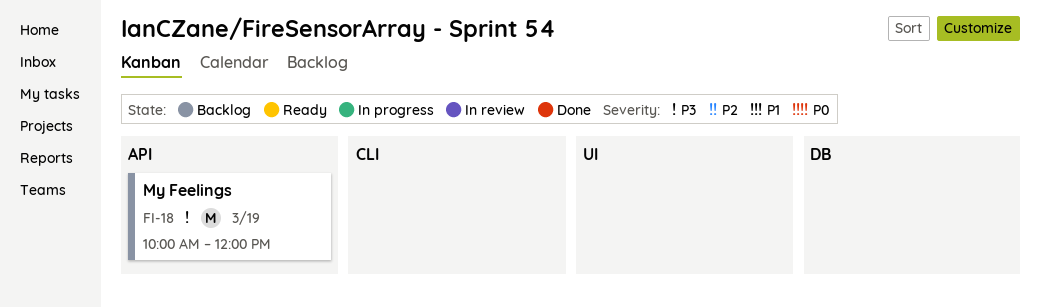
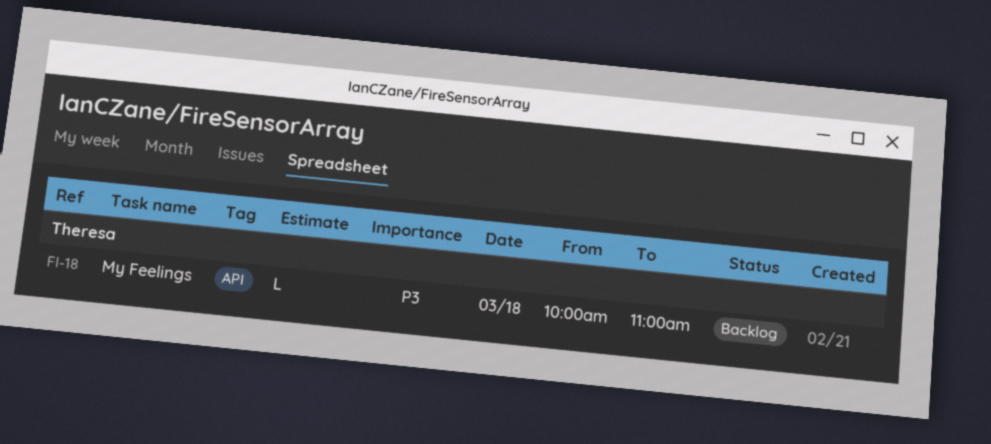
FI-18, estimate: M -> L
FI-18, day: Mar 19 -> Mar 18
FI-18, ends: 12:00 -> 11:00

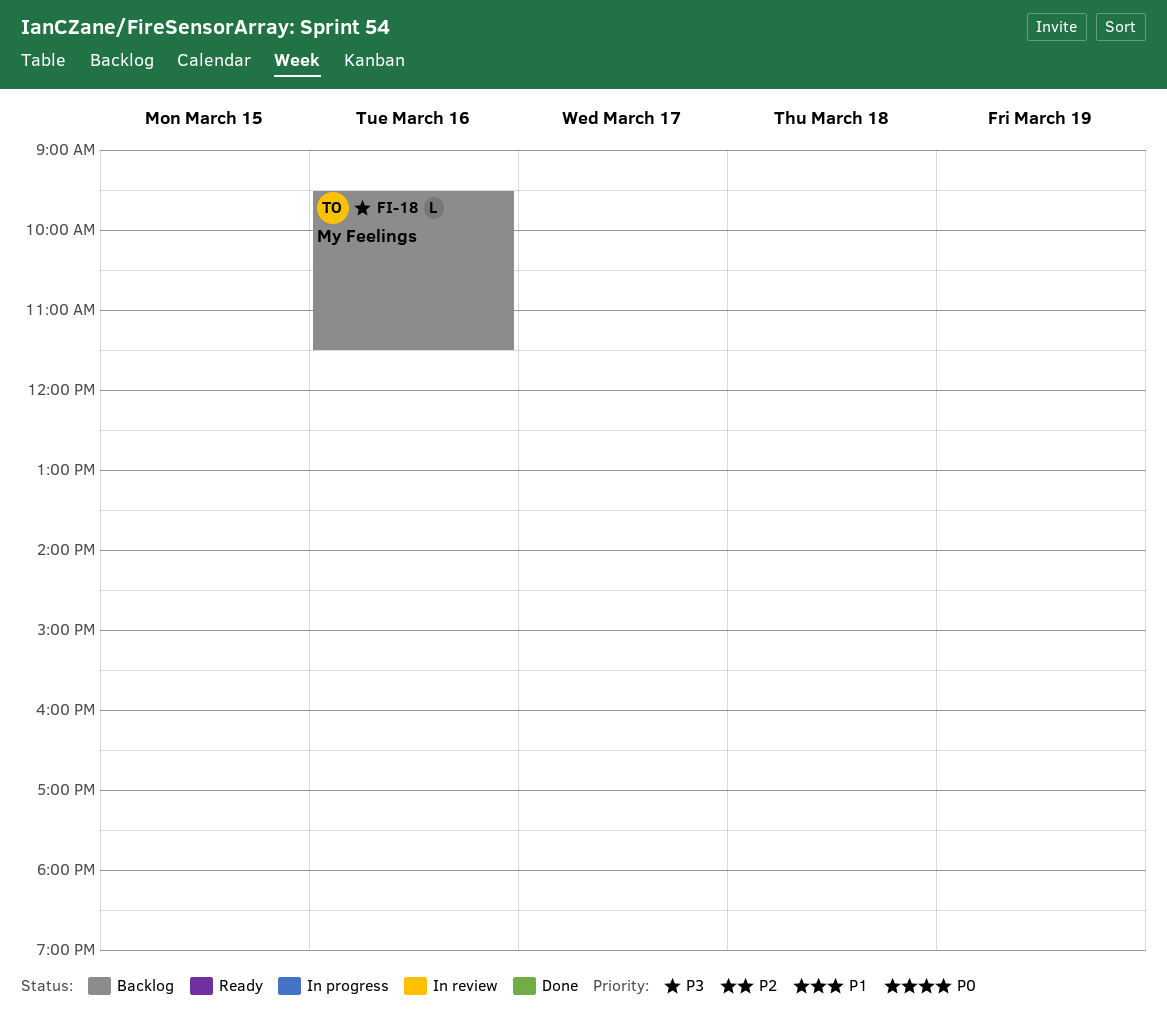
FI-18, day: Mar 18 -> Mar 16
FI-18, begins: 10:00 -> 09:30
FI-18, ends: 11:00 -> 11:30

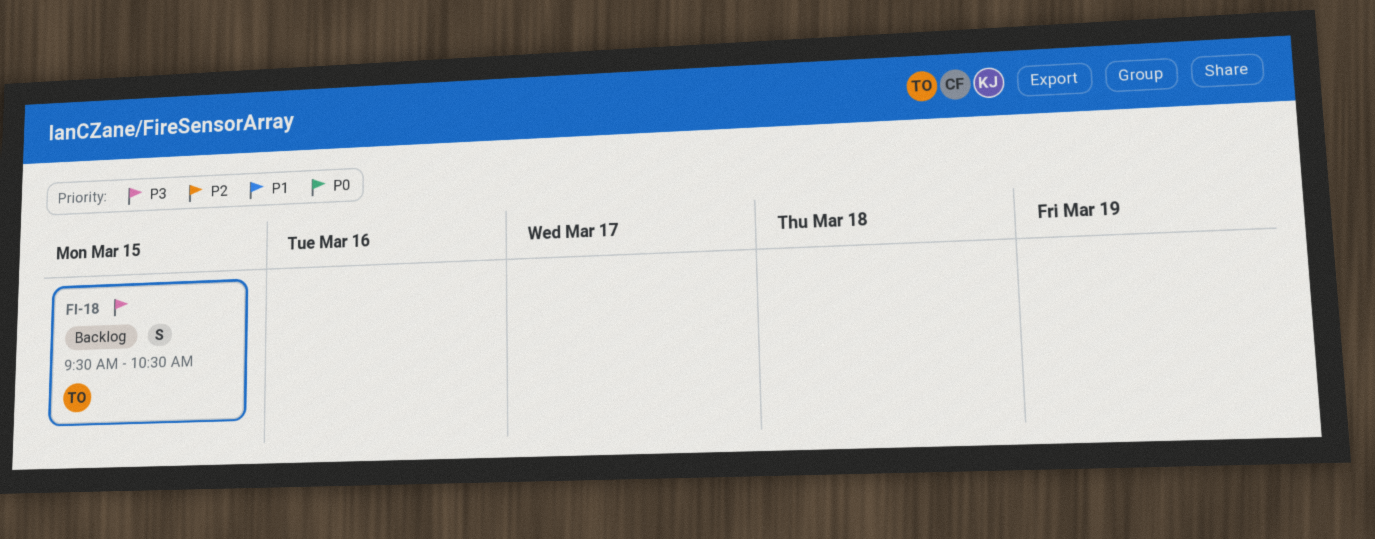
FI-18, estimate: L -> S
FI-18, day: Mar 16 -> Mar 15
FI-18, ends: 11:30 -> 10:30

